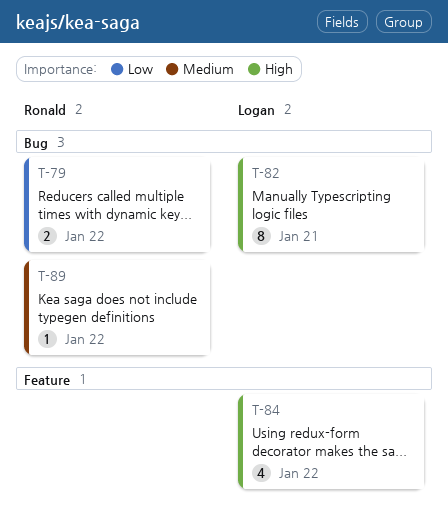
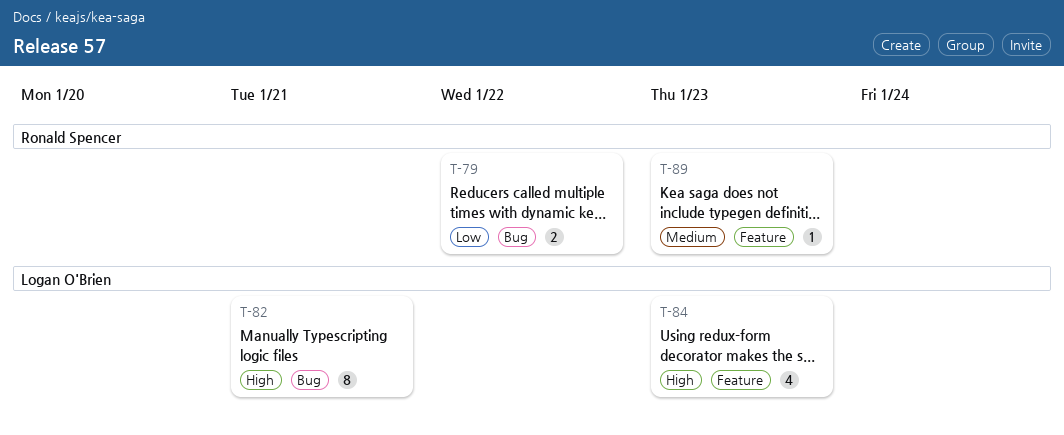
T-84, due: Jan 22 -> Jan 23
T-89, label: Bug -> Feature
T-89, due: Jan 22 -> Jan 23

